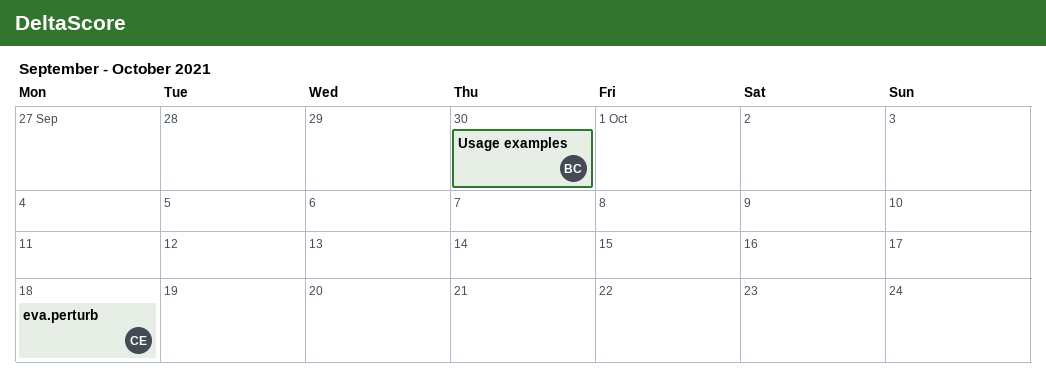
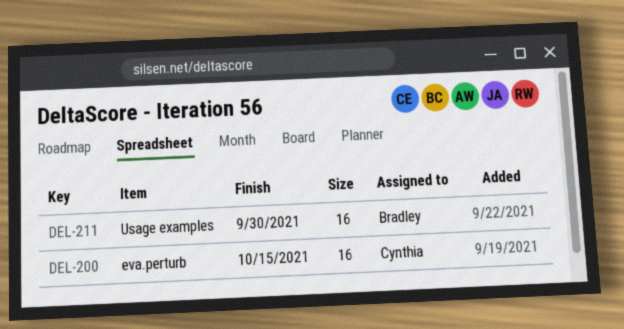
eva.perturb, due: Oct 18 -> Oct 15

